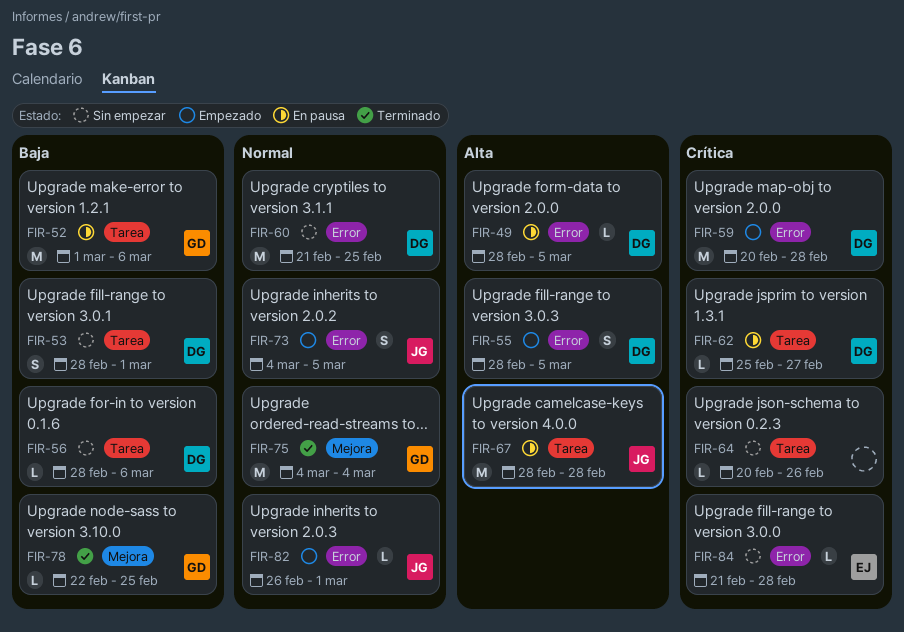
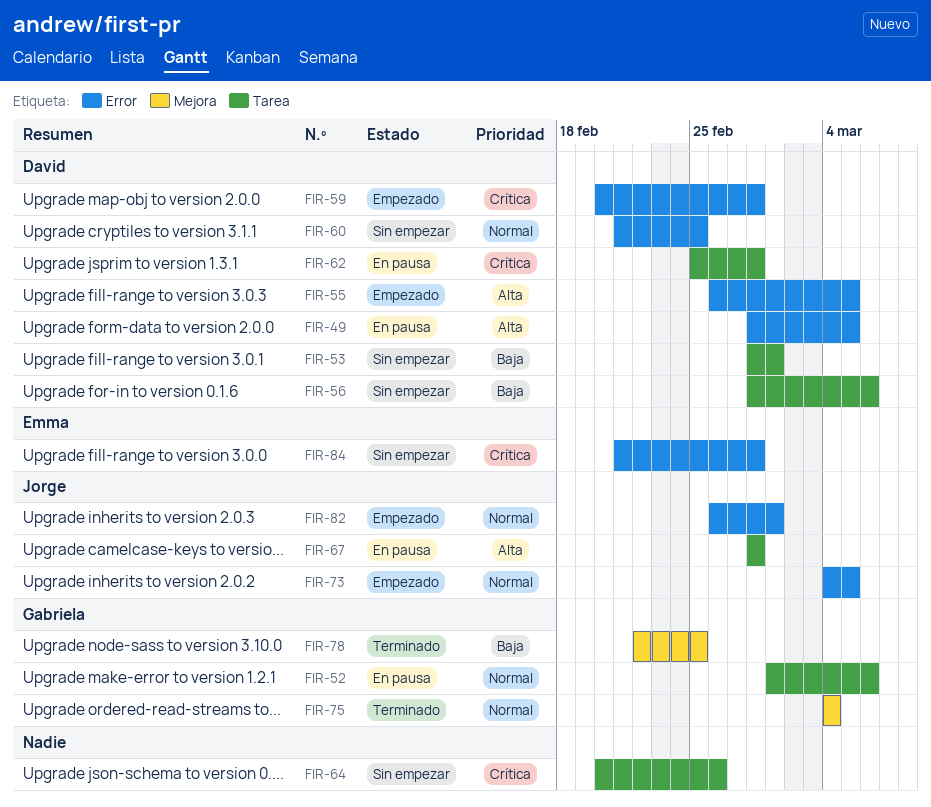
FIR-52, priority: Baja -> Normal
FIR-55, start: Feb 28 -> Feb 26
FIR-62, due: Feb 27 -> Feb 28

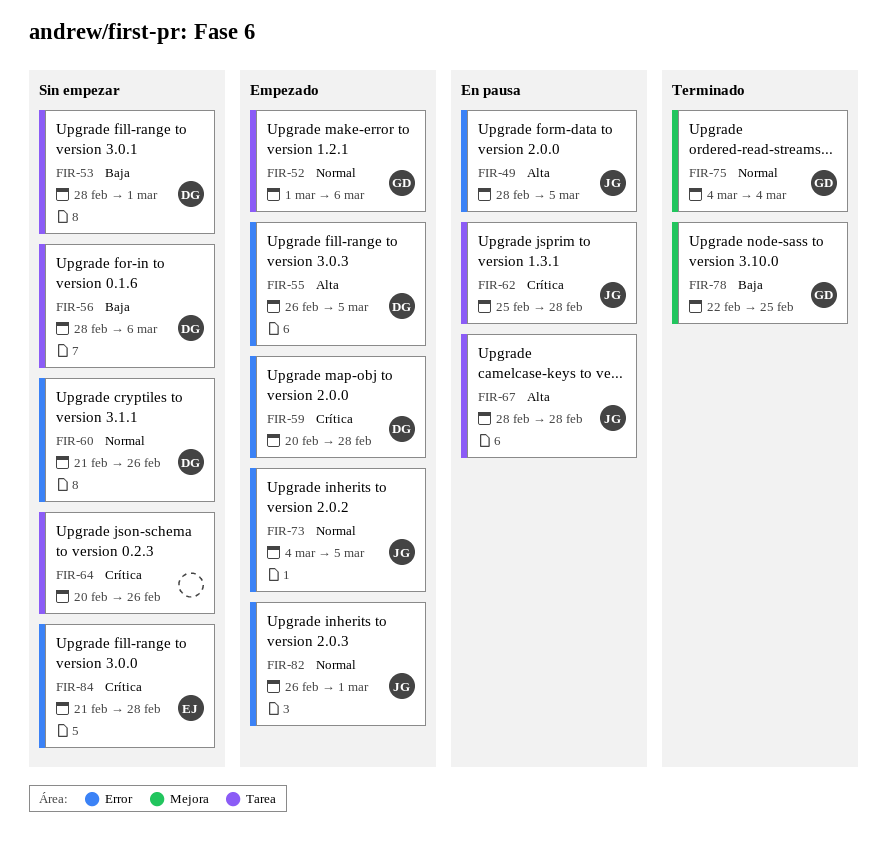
FIR-49, owner: David -> Jorge
FIR-52, status: En pausa -> Empezado
FIR-60, due: Feb 25 -> Feb 26
FIR-62, owner: David -> Jorge

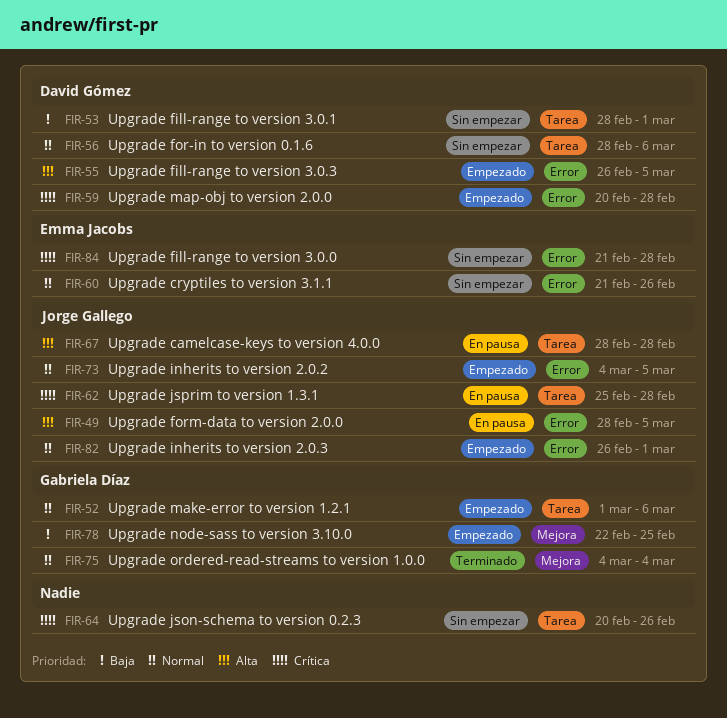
FIR-56, priority: Baja -> Normal
FIR-60, owner: David Gómez -> Emma Jacobs
FIR-78, status: Terminado -> Empezado

